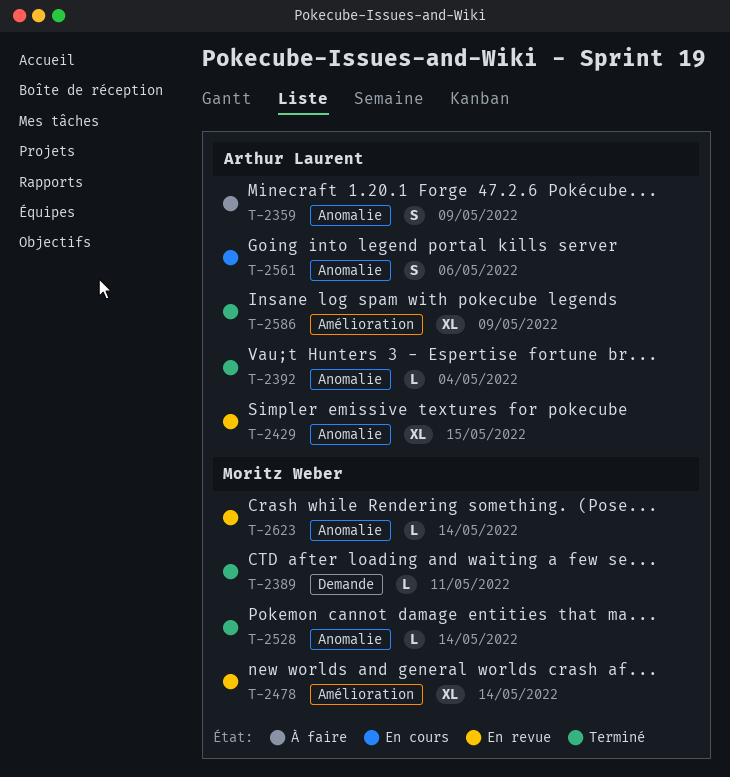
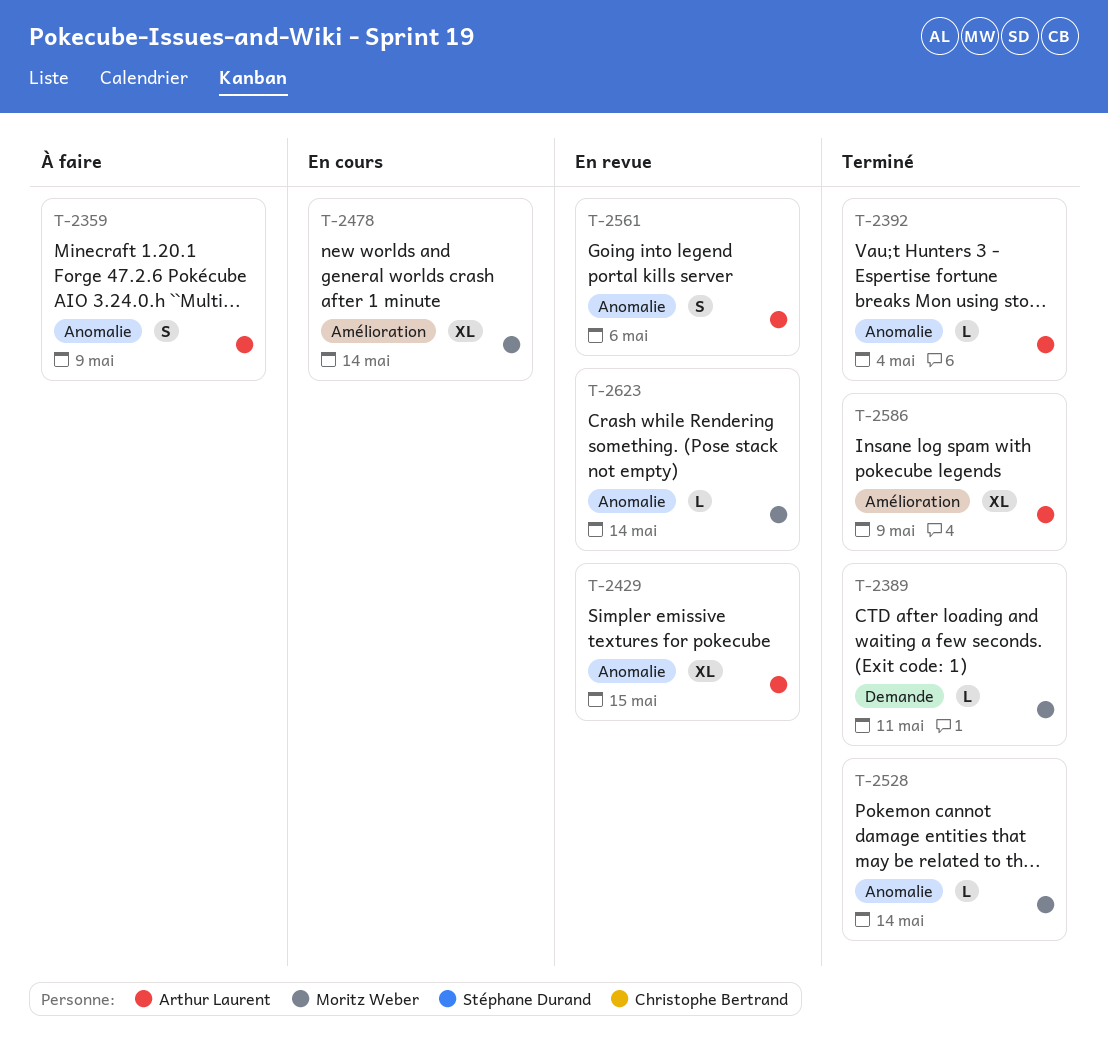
T-2478, status: En revue -> En cours
T-2561, status: En cours -> En revue

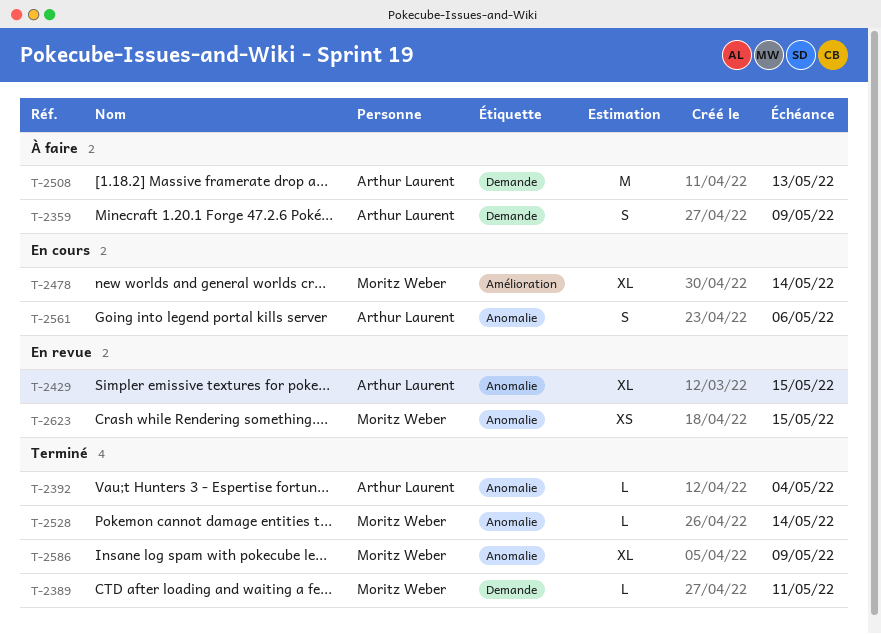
T-2359, label: Anomalie -> Demande
T-2508: none -> present
T-2561, status: En revue -> En cours
T-2586, owner: Arthur Laurent -> Moritz Weber
T-2586, label: Amélioration -> Anomalie
T-2623, estimate: L -> XS
T-2623, due: May 14 -> May 15

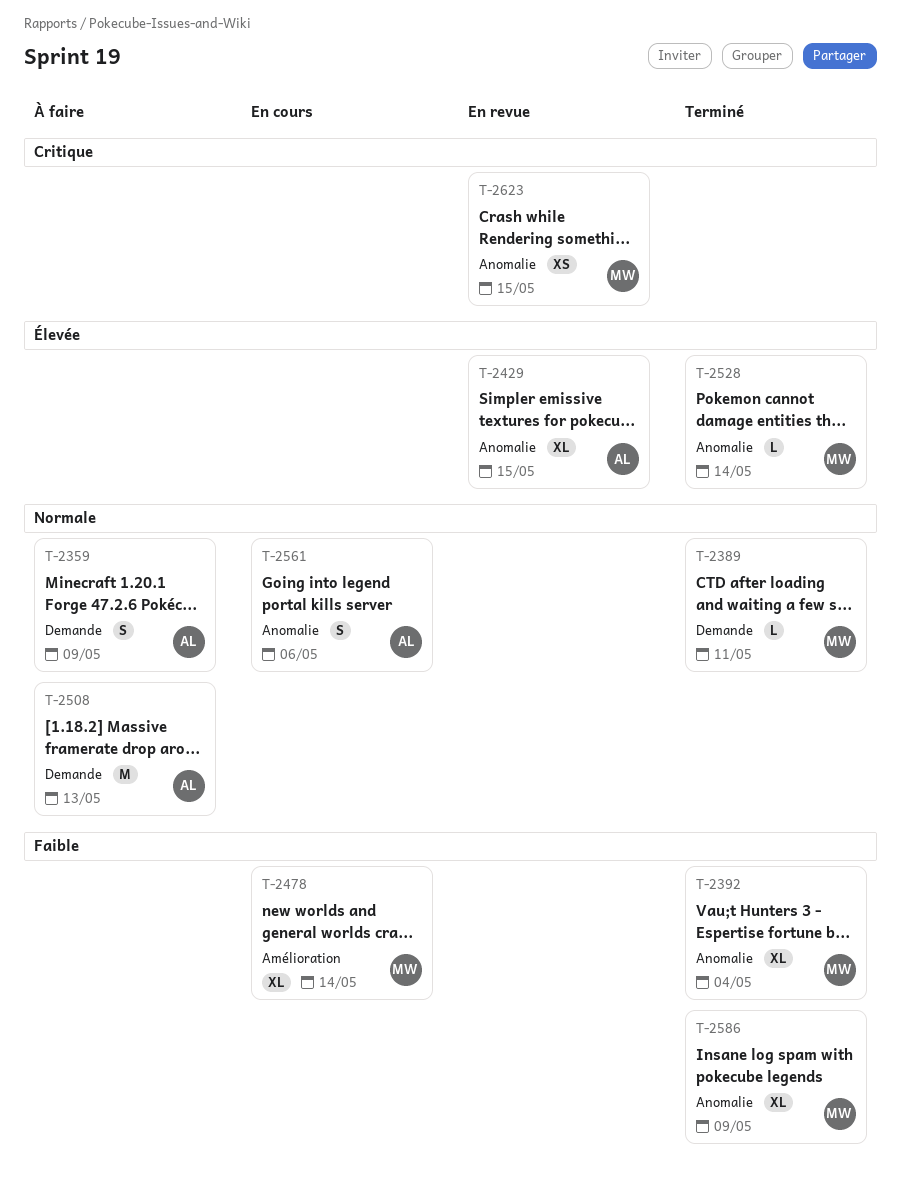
T-2392, owner: Arthur Laurent -> Moritz Weber
T-2392, estimate: L -> XL

